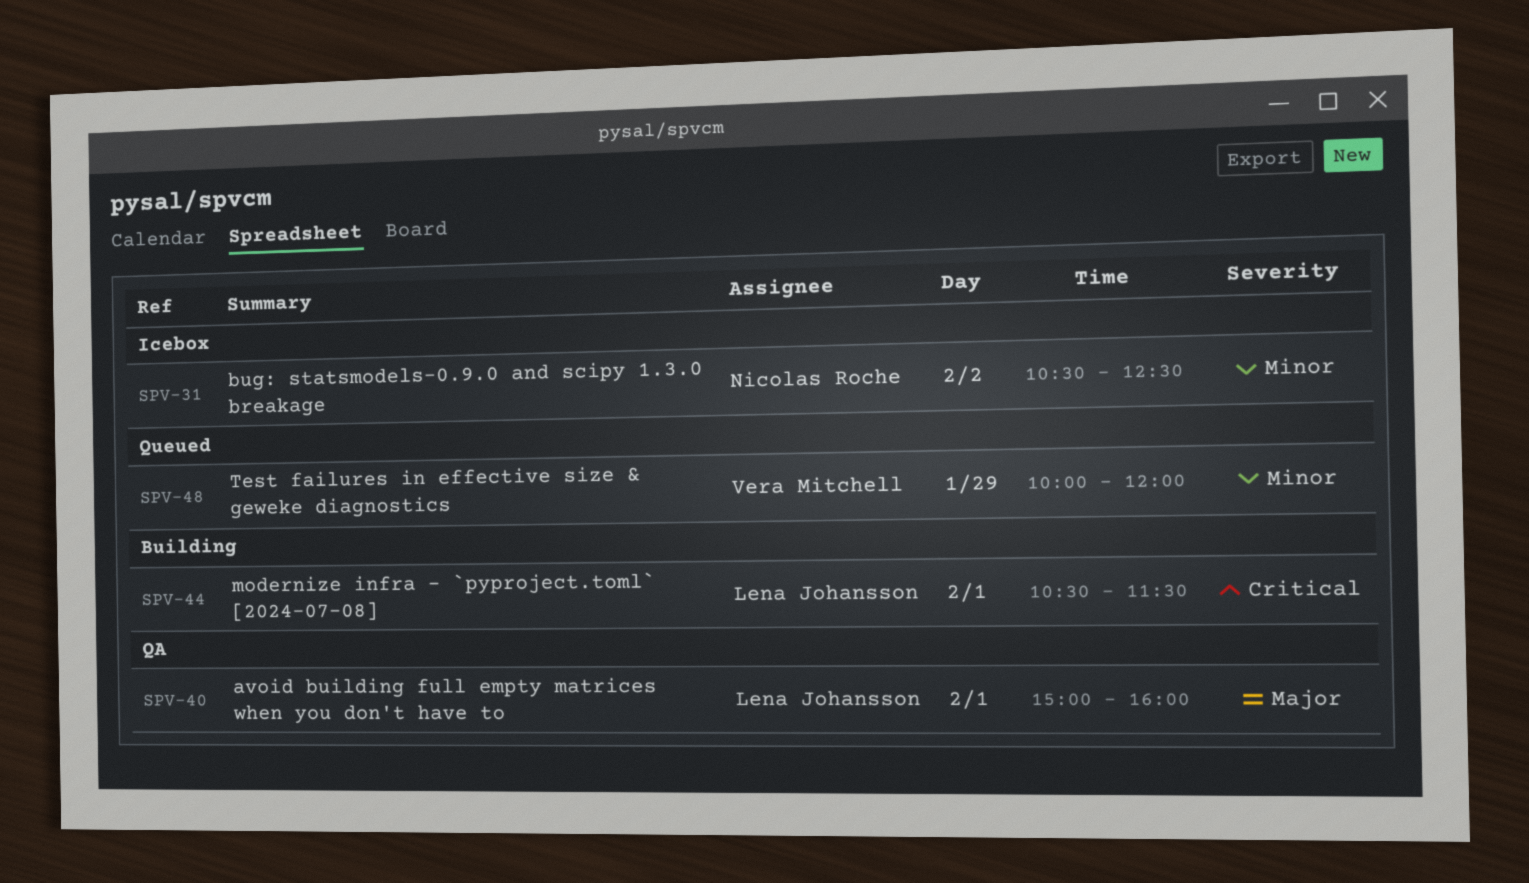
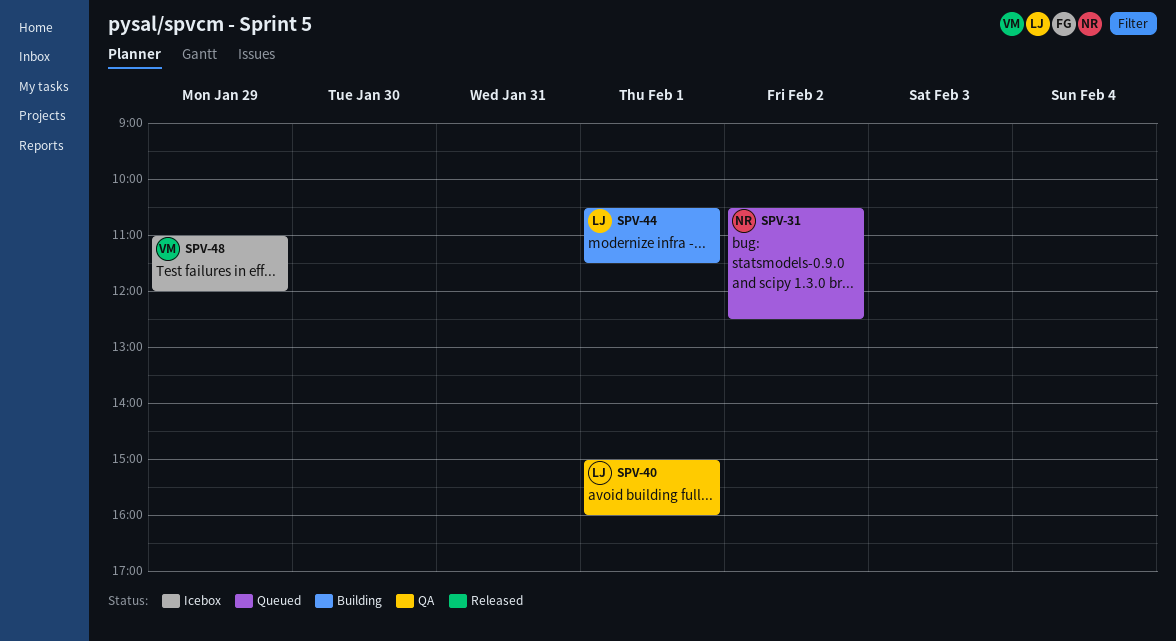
SPV-31, status: Icebox -> Queued
SPV-48, status: Queued -> Icebox
SPV-48, begins: 10:00 -> 11:00

